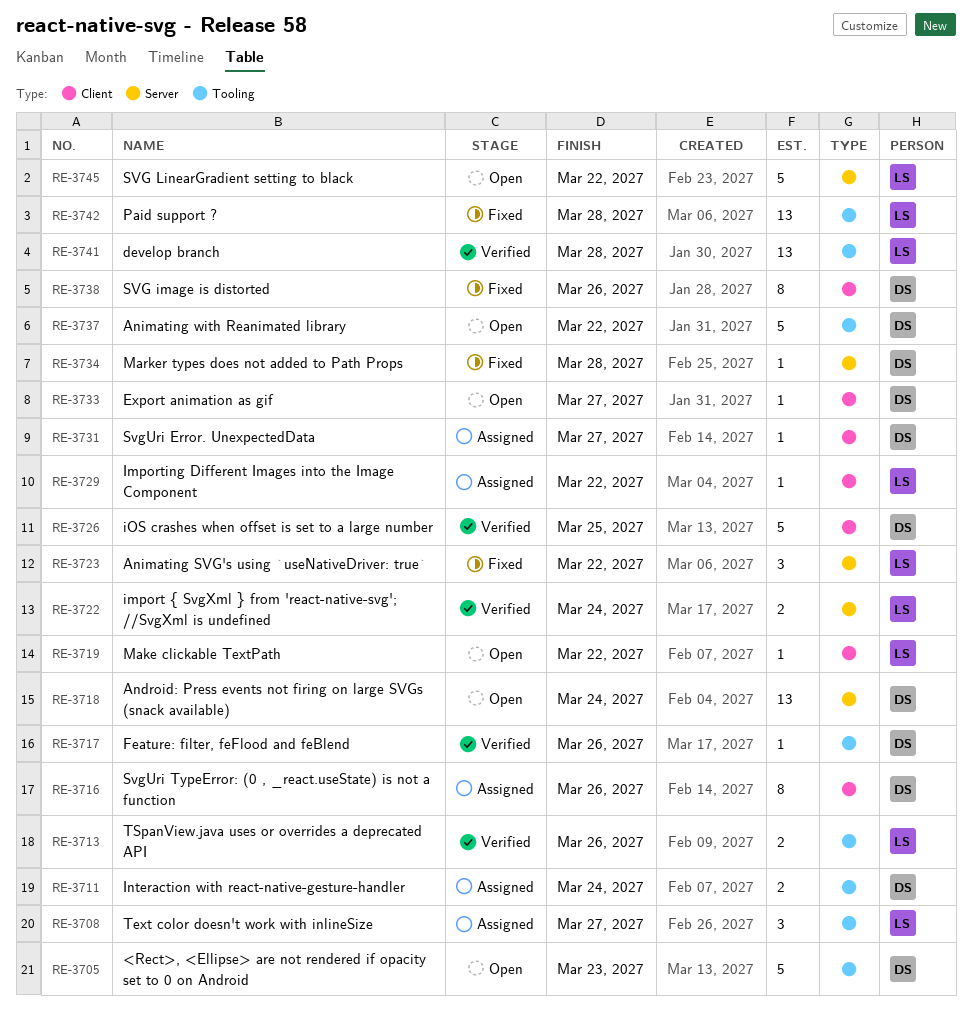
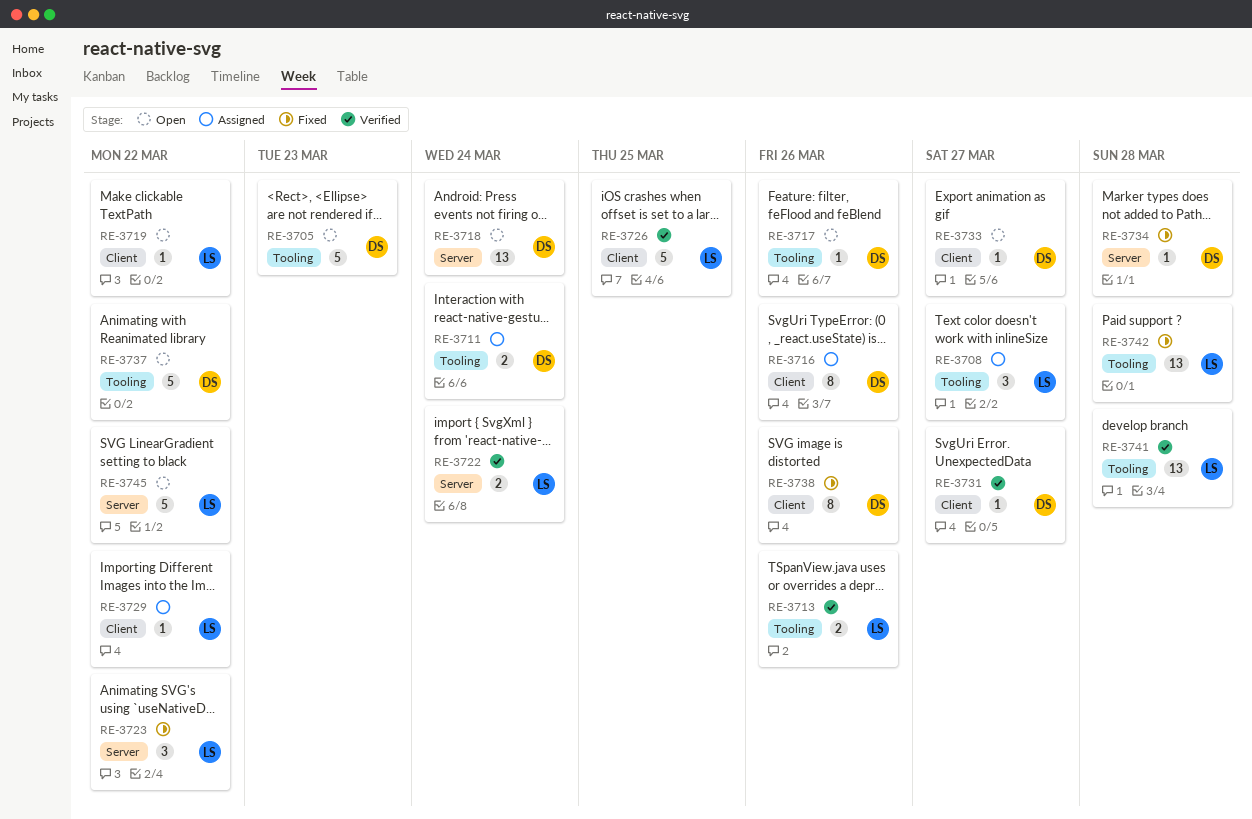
RE-3717, status: Verified -> Open
RE-3726, owner: DS -> LS
RE-3731, status: Assigned -> Verified

